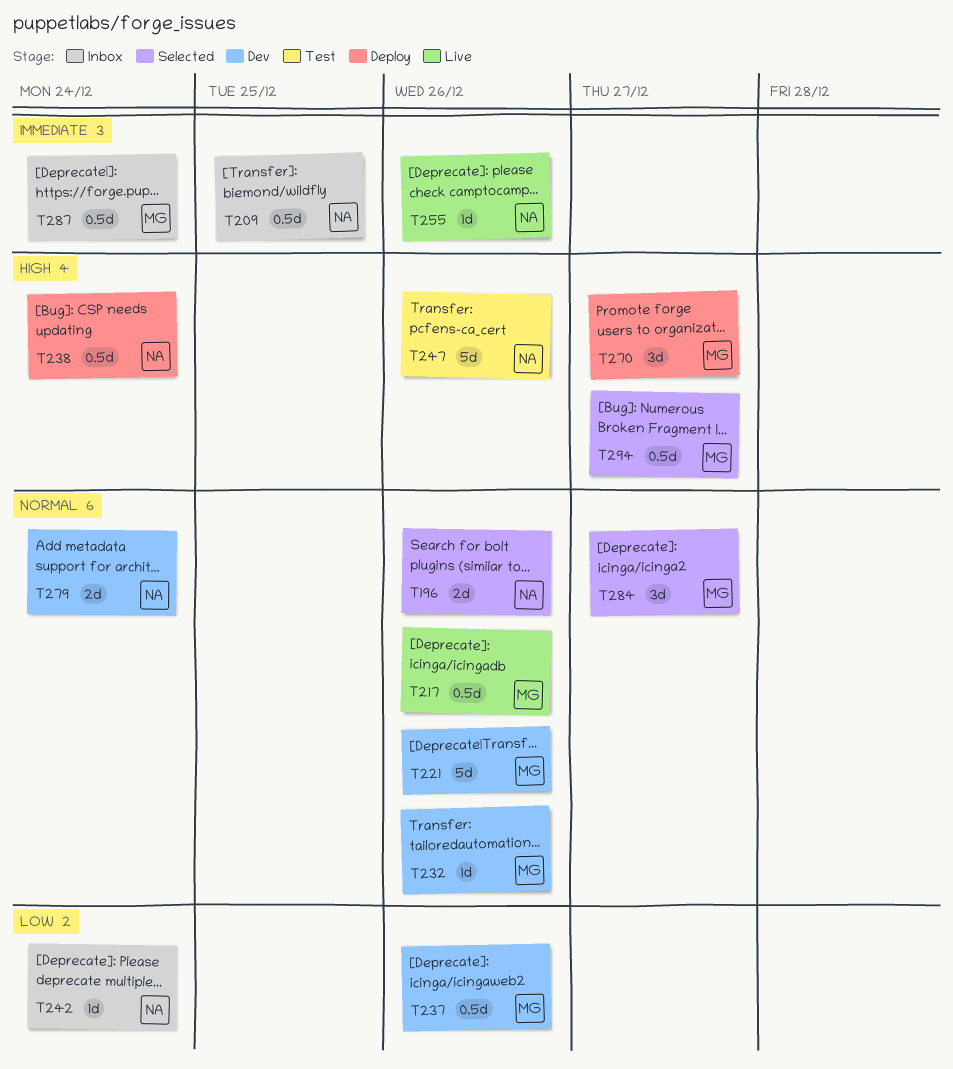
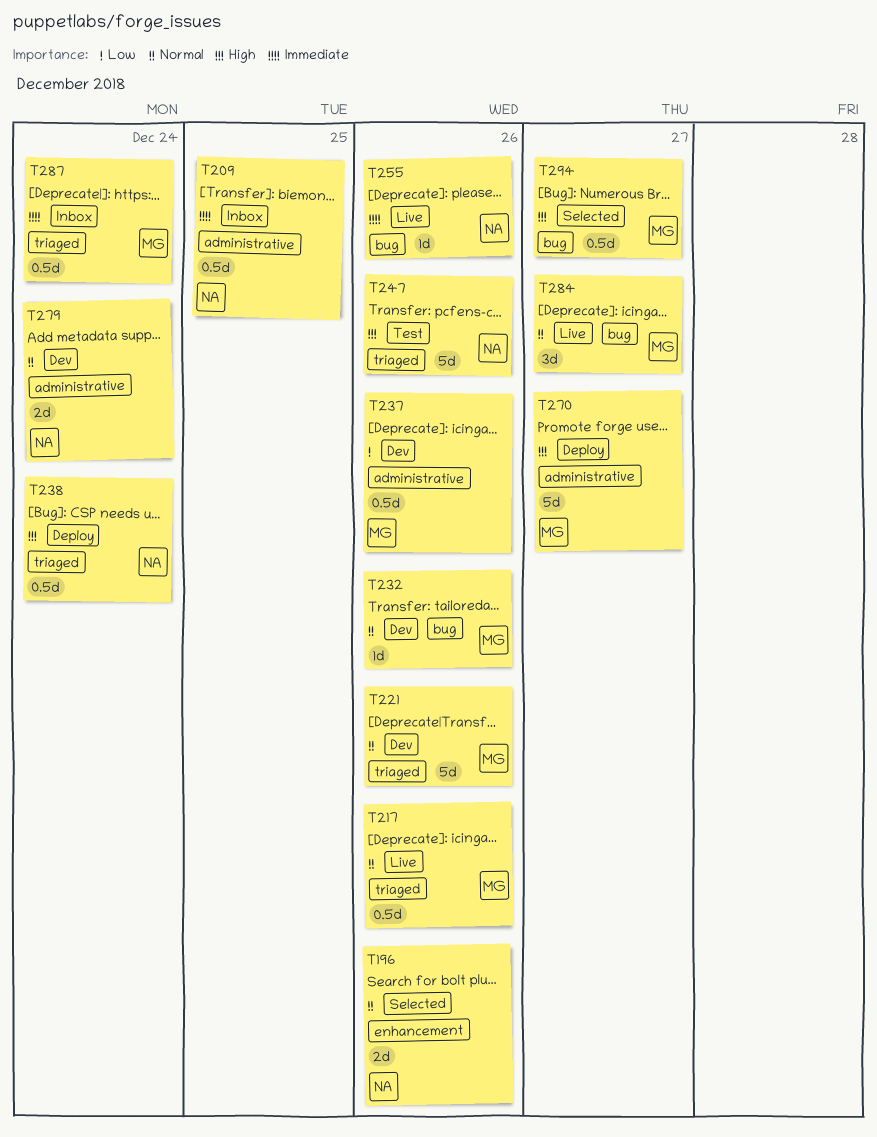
T242: present -> none
T270, estimate: 3d -> 5d
T284, status: Selected -> Live

